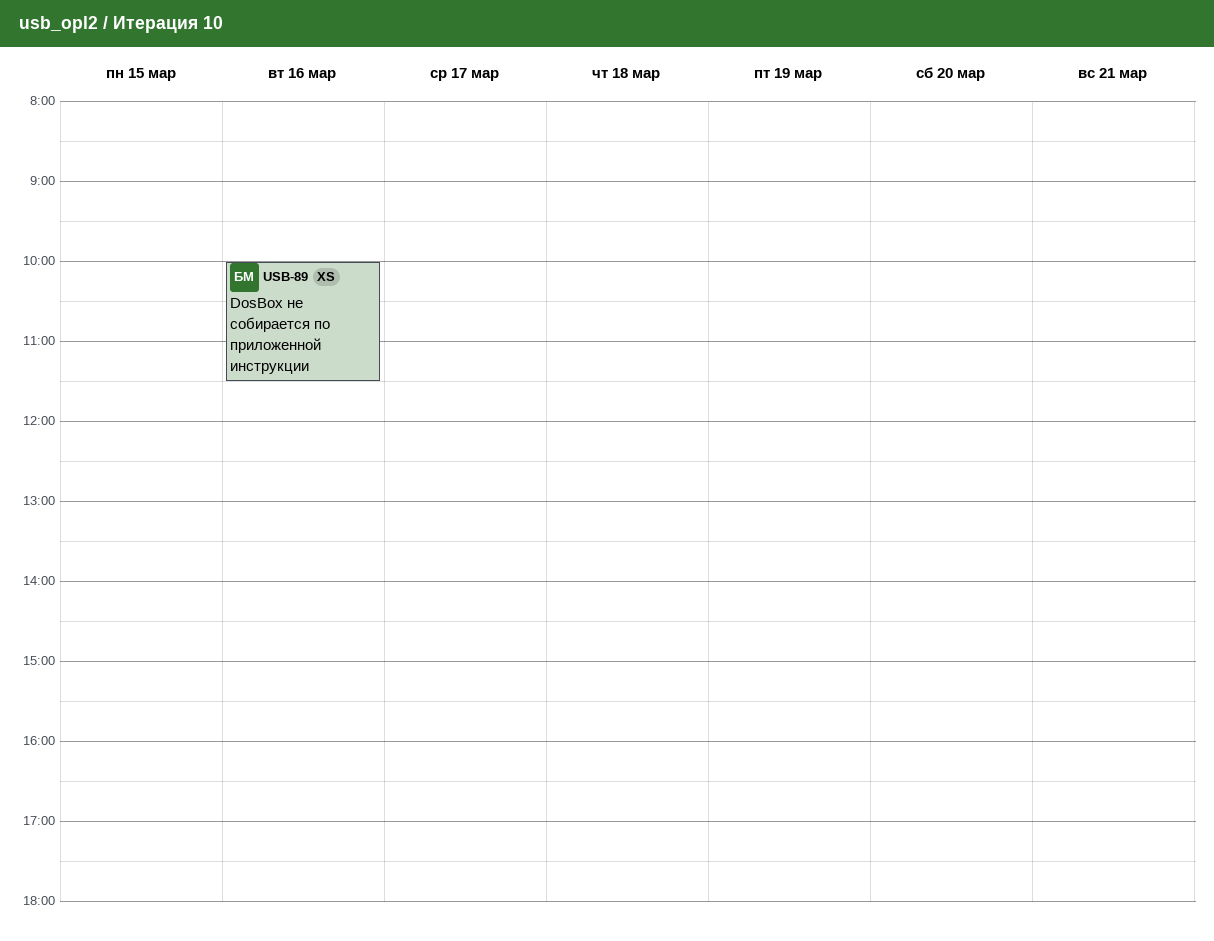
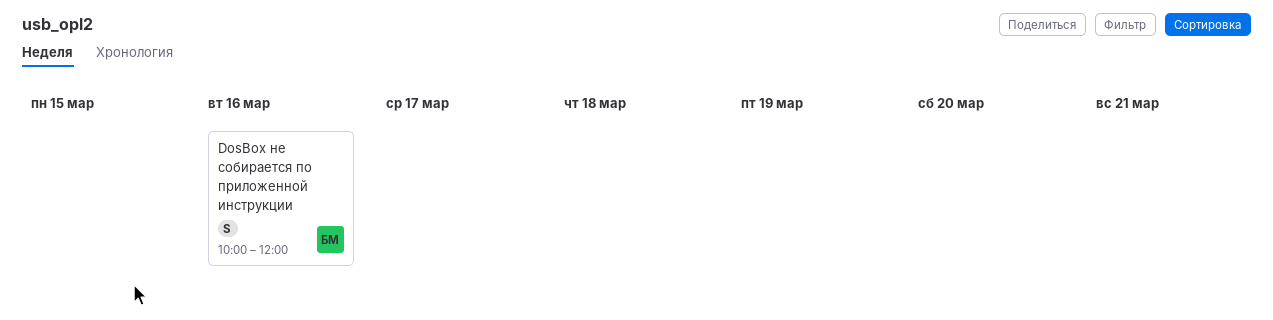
DosBox не собирается по приложенной инструкции, estimate: XS -> S
DosBox не собирается по приложенной инструкции, ends: 11:30 -> 12:00

